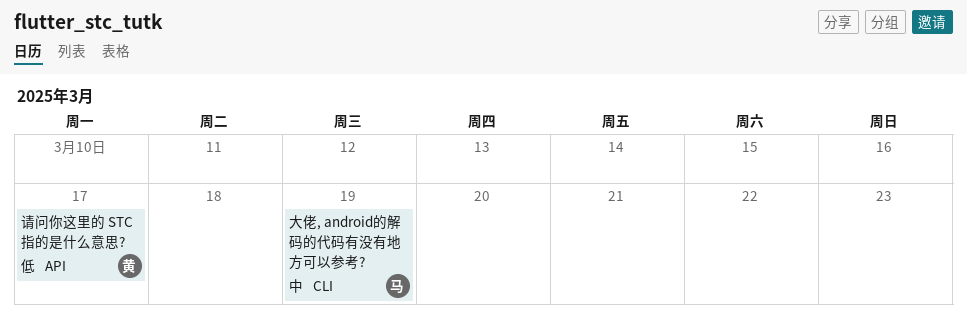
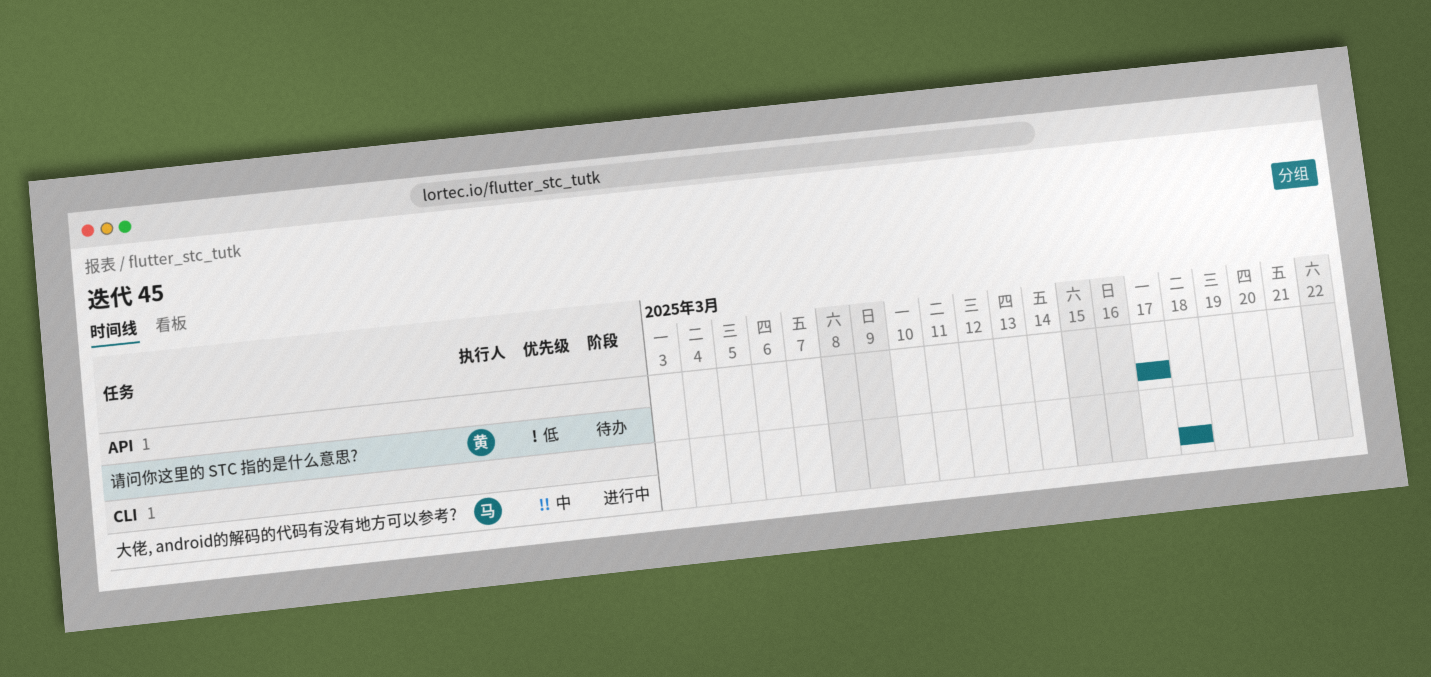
大佬, android的解码的代码有没有地方可以参考?, due: Mar 19 -> Mar 18

